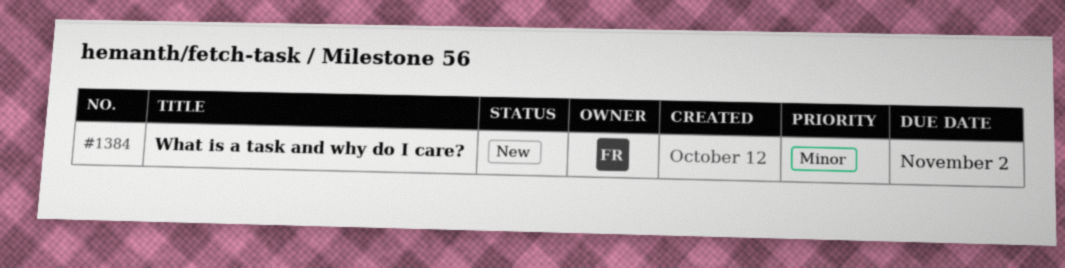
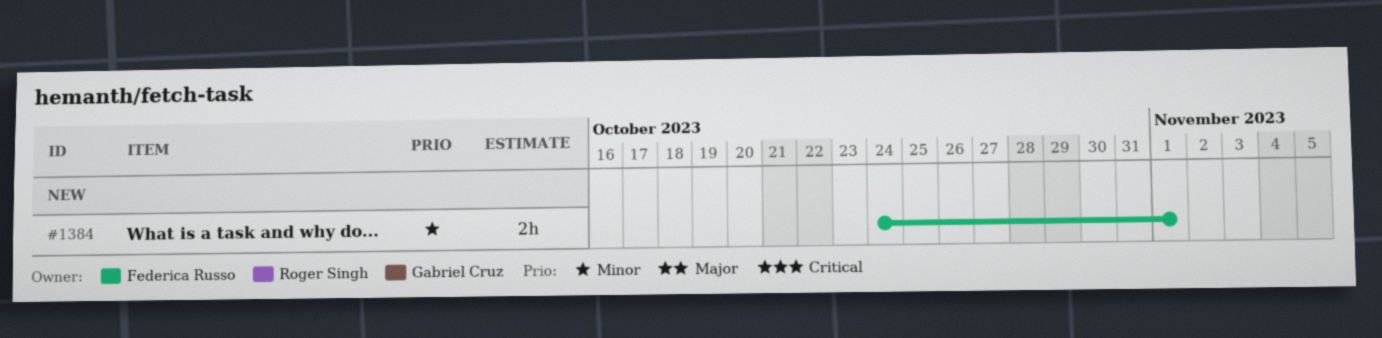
#1384, due: Nov 2 -> Nov 1

